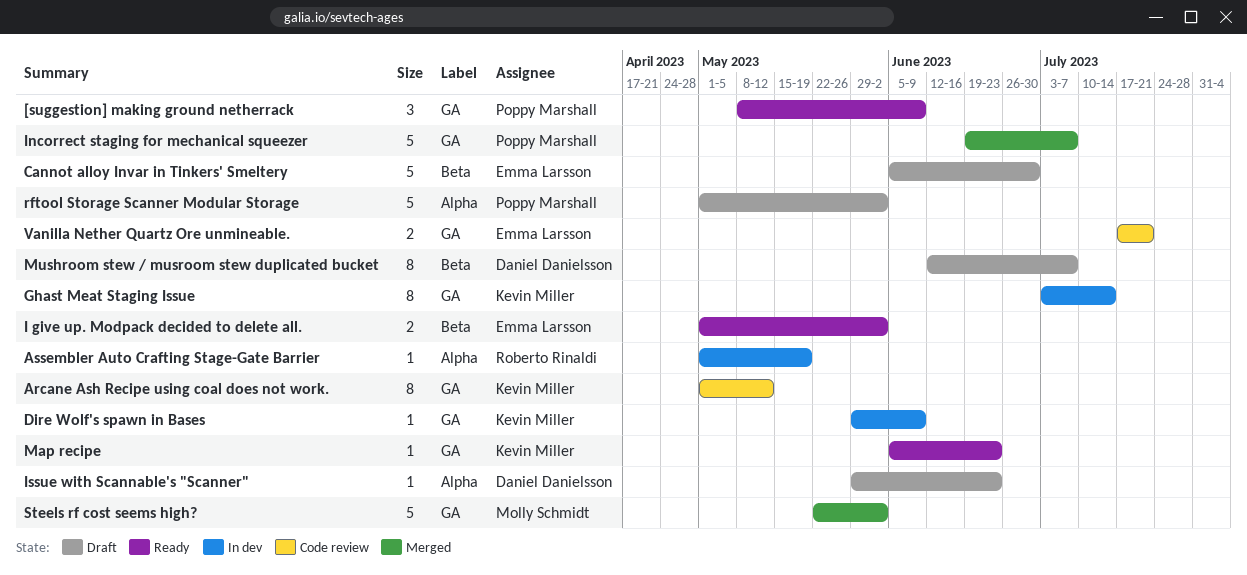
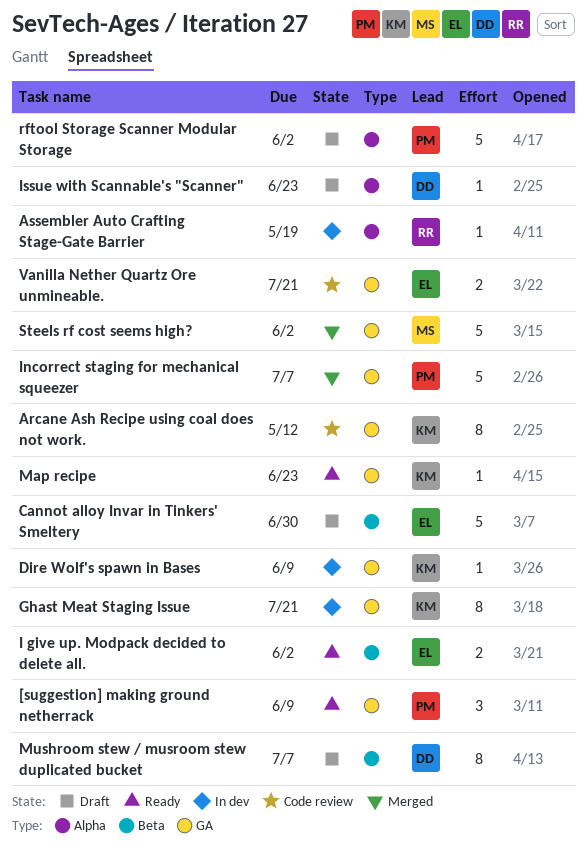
Ghast Meat Staging Issue, due: Jul 14 -> Jul 21

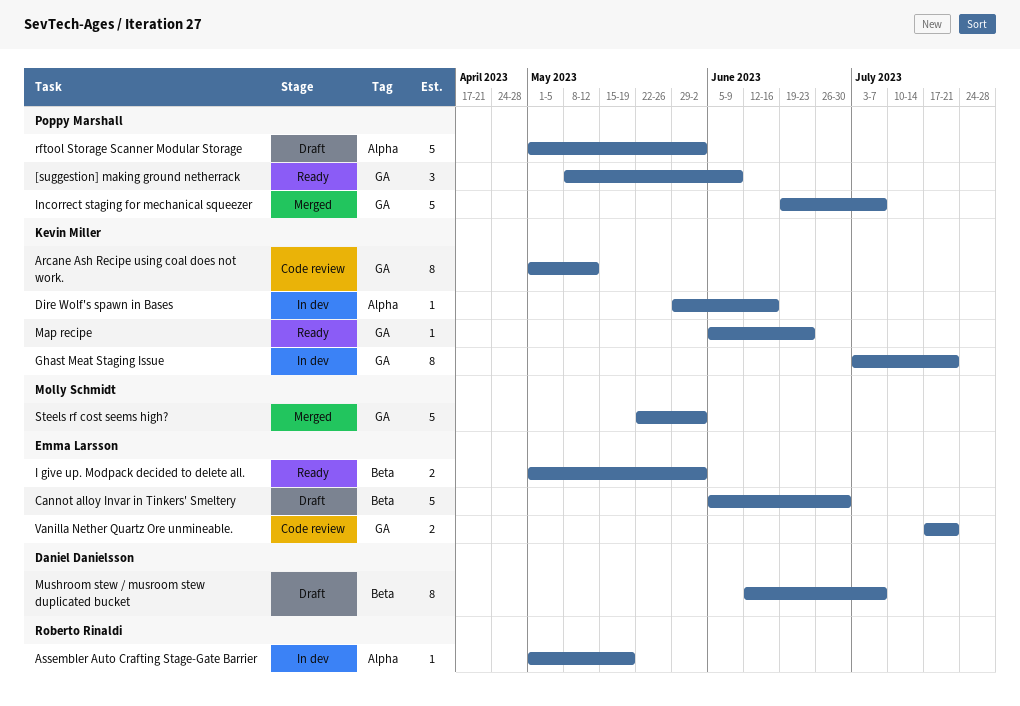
Dire Wolf's spawn in Bases, label: GA -> Alpha
Dire Wolf's spawn in Bases, due: Jun 9 -> Jun 16
Issue with Scannable's "Scanner": present -> none

